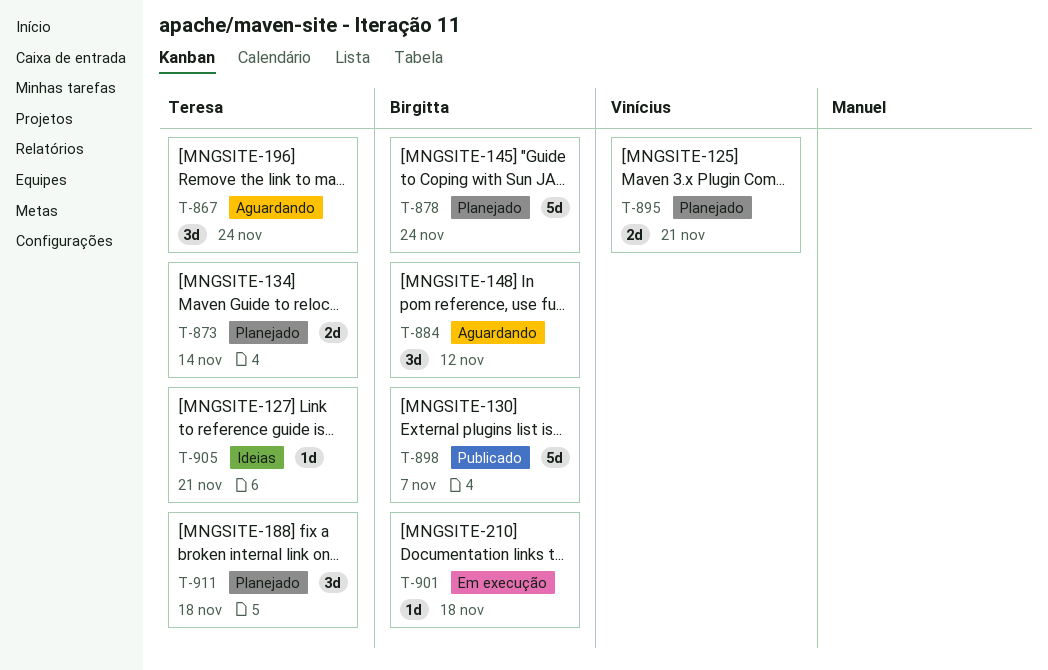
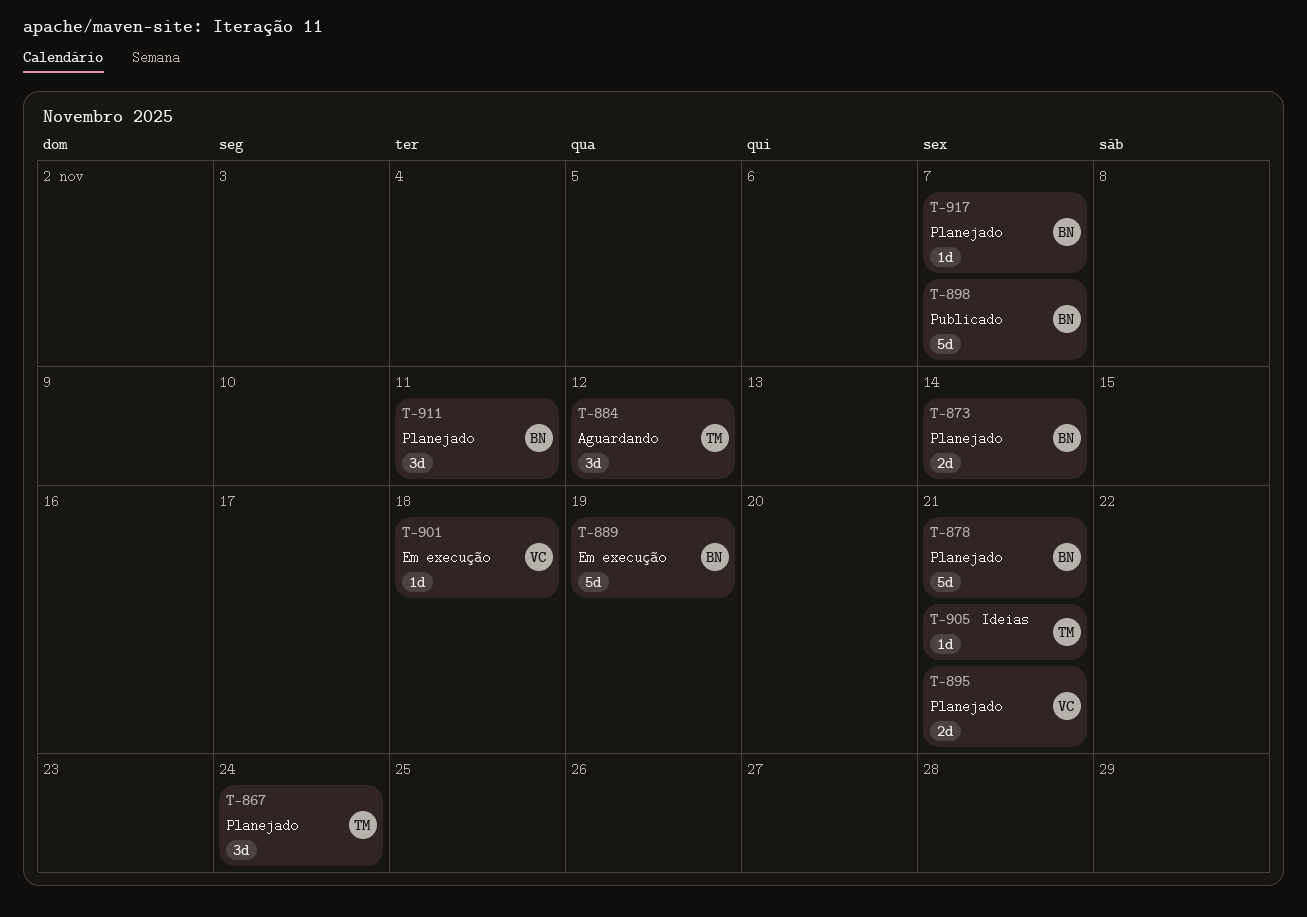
T-867, status: Aguardando -> Planejado
T-873, owner: Teresa -> Birgitta
T-878, due: Nov 24 -> Nov 21
T-884, owner: Birgitta -> Teresa
T-889: none -> present
T-901, owner: Birgitta -> Vinícius
T-911, owner: Teresa -> Birgitta
T-911, due: Nov 18 -> Nov 11
T-917: none -> present

